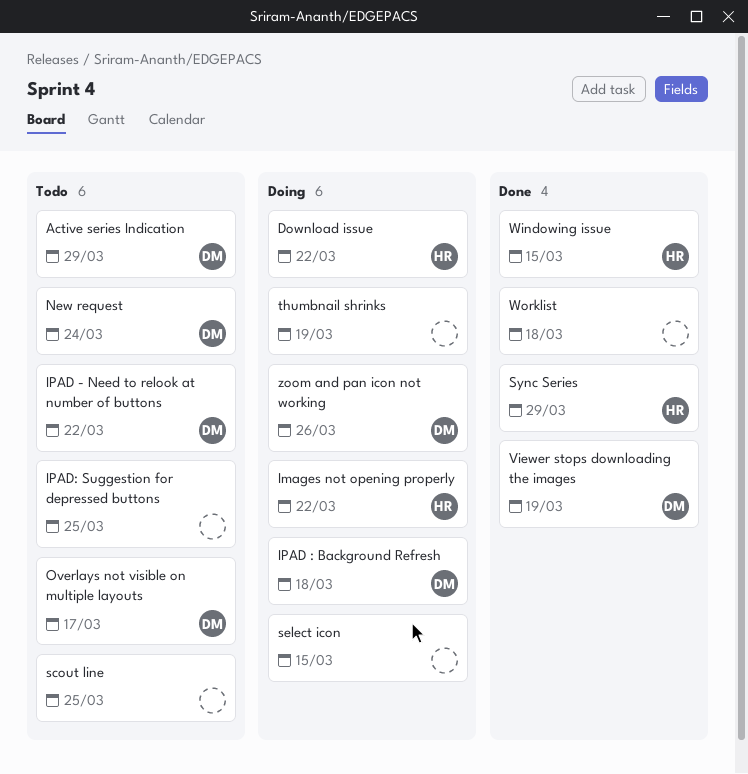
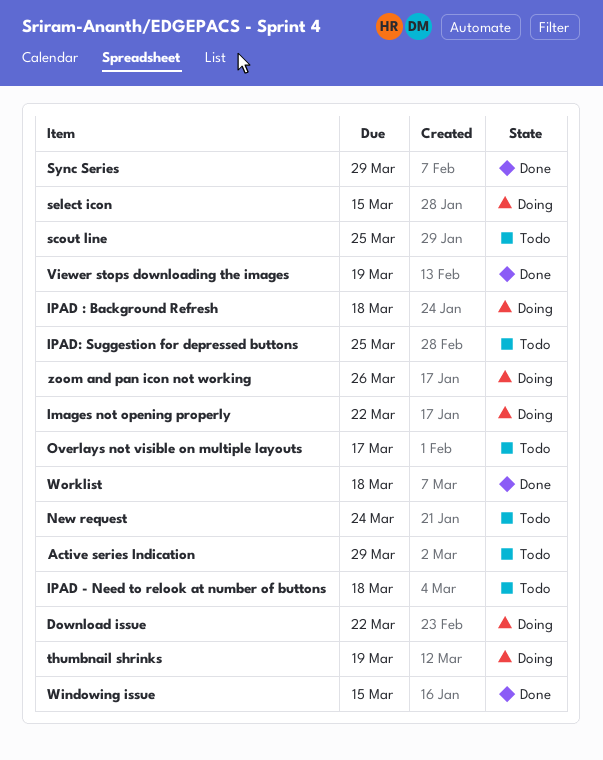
IPAD - Need to relook at number of buttons, due: Mar 22 -> Mar 18

